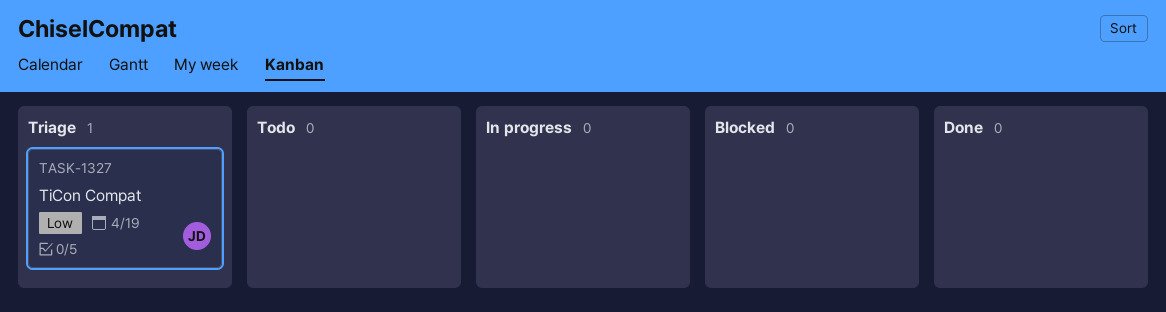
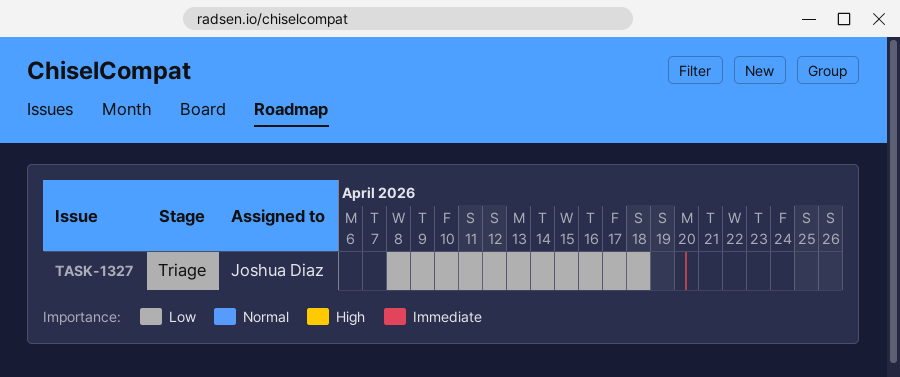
TASK-1327, due: Apr 19 -> Apr 18

